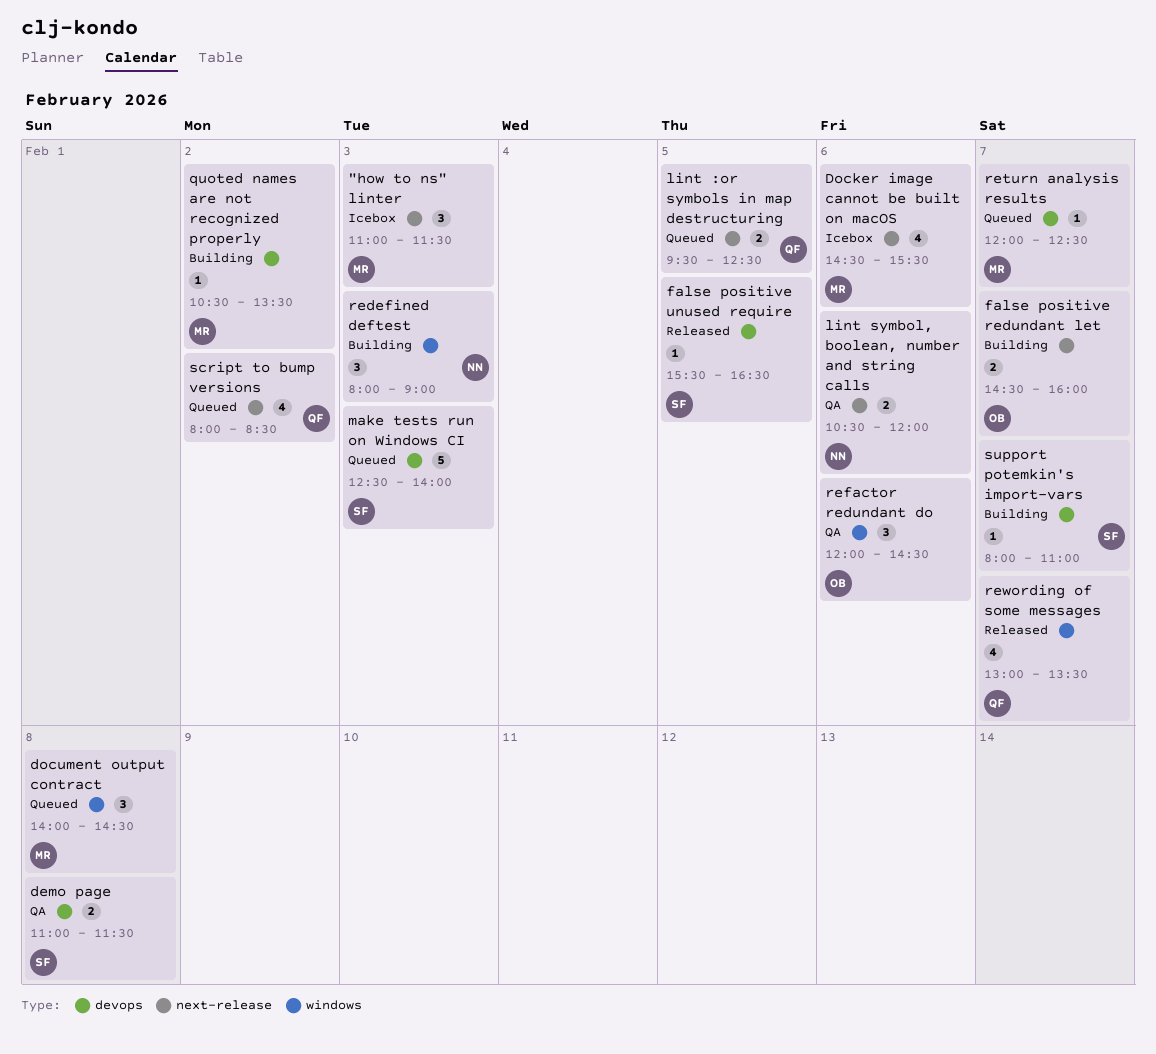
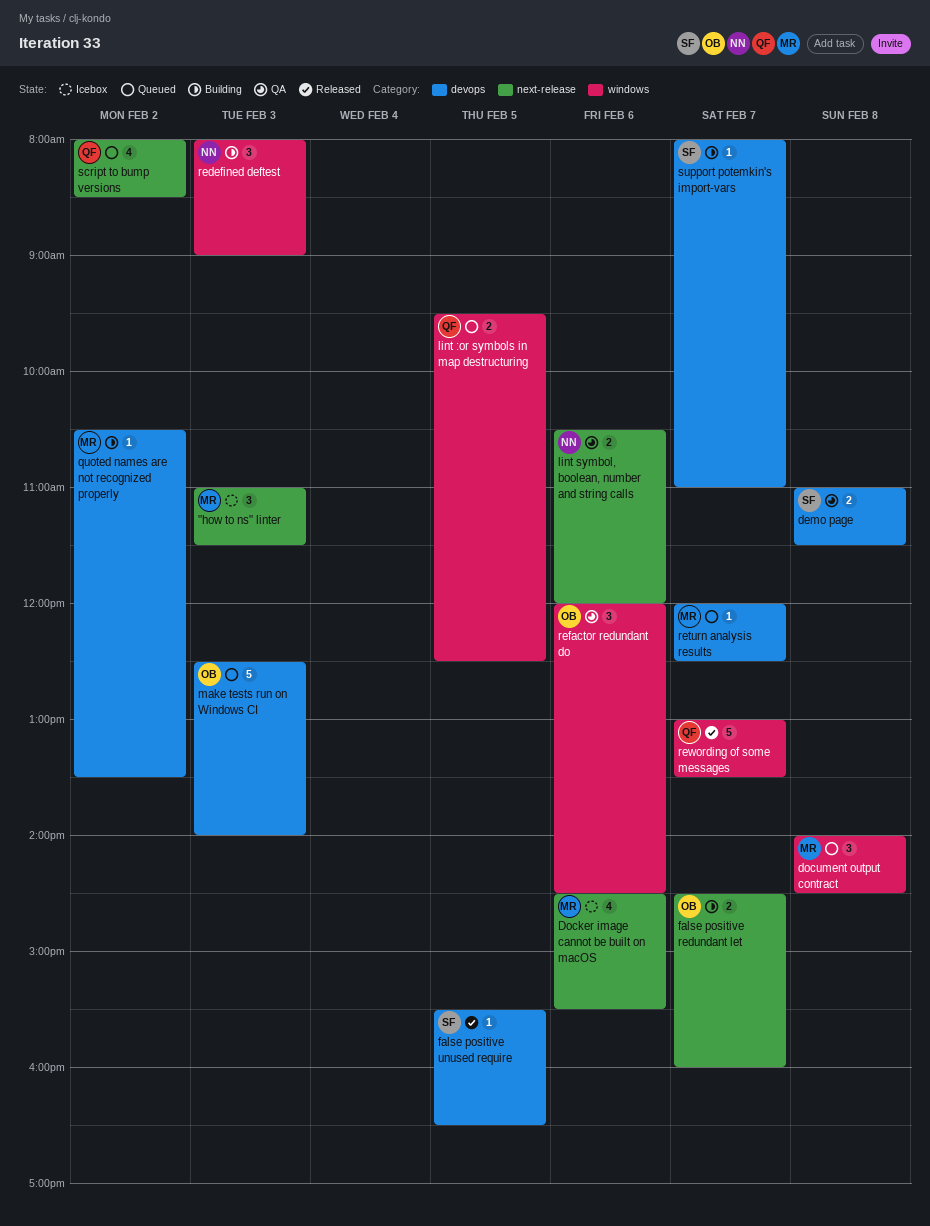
lint :or symbols in map destructuring, label: next-release -> windows
make tests run on Windows CI, owner: SF -> OB
rewording of some messages, estimate: 4 -> 5

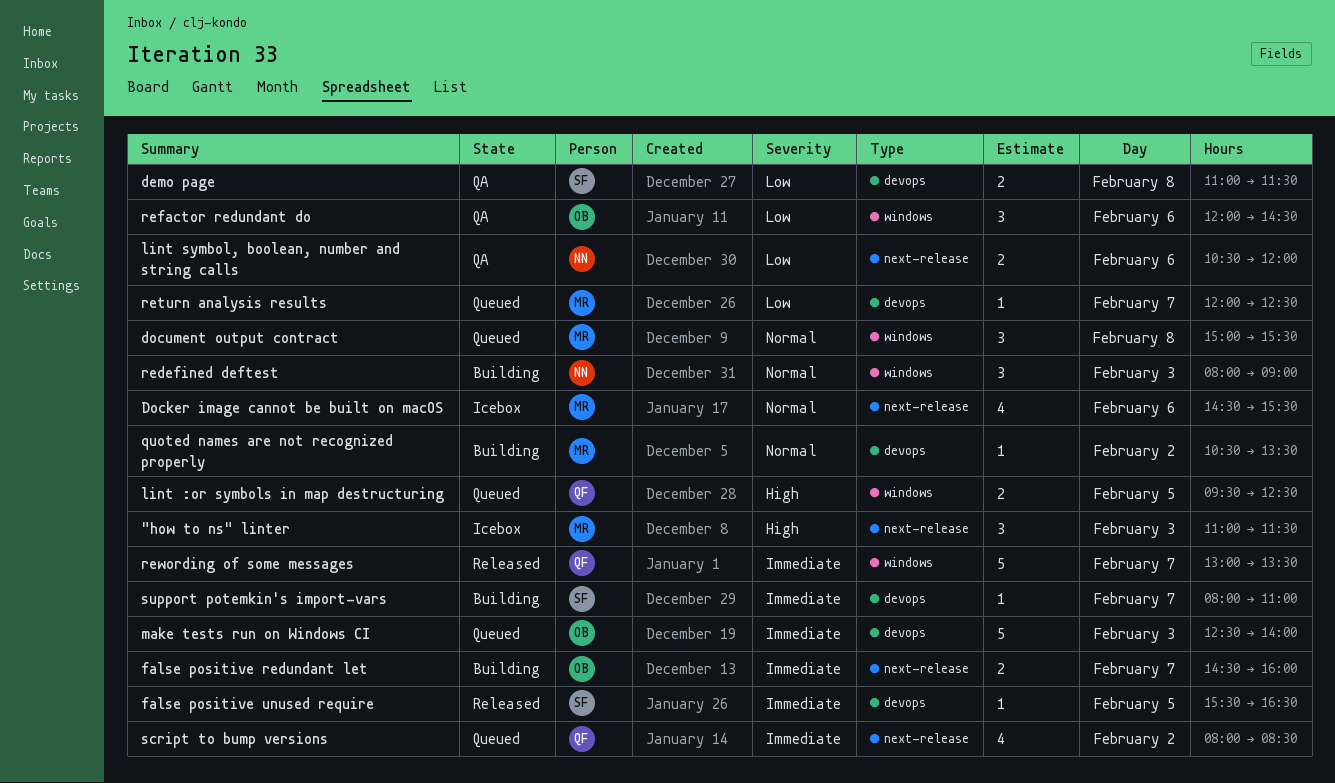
document output contract, begins: 14:00 -> 15:00
document output contract, ends: 14:30 -> 15:30

